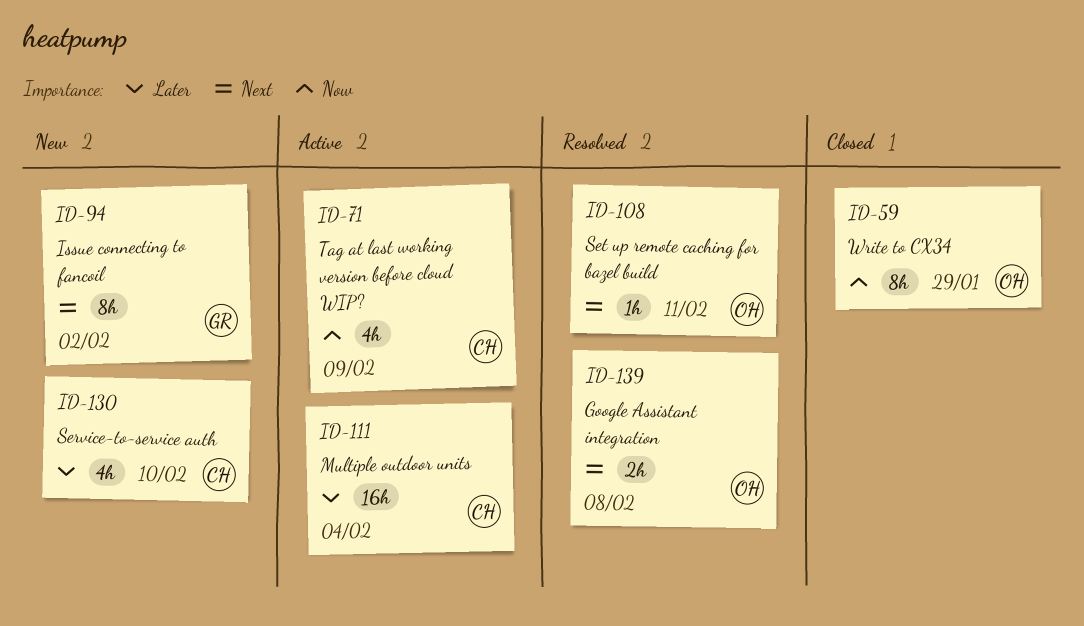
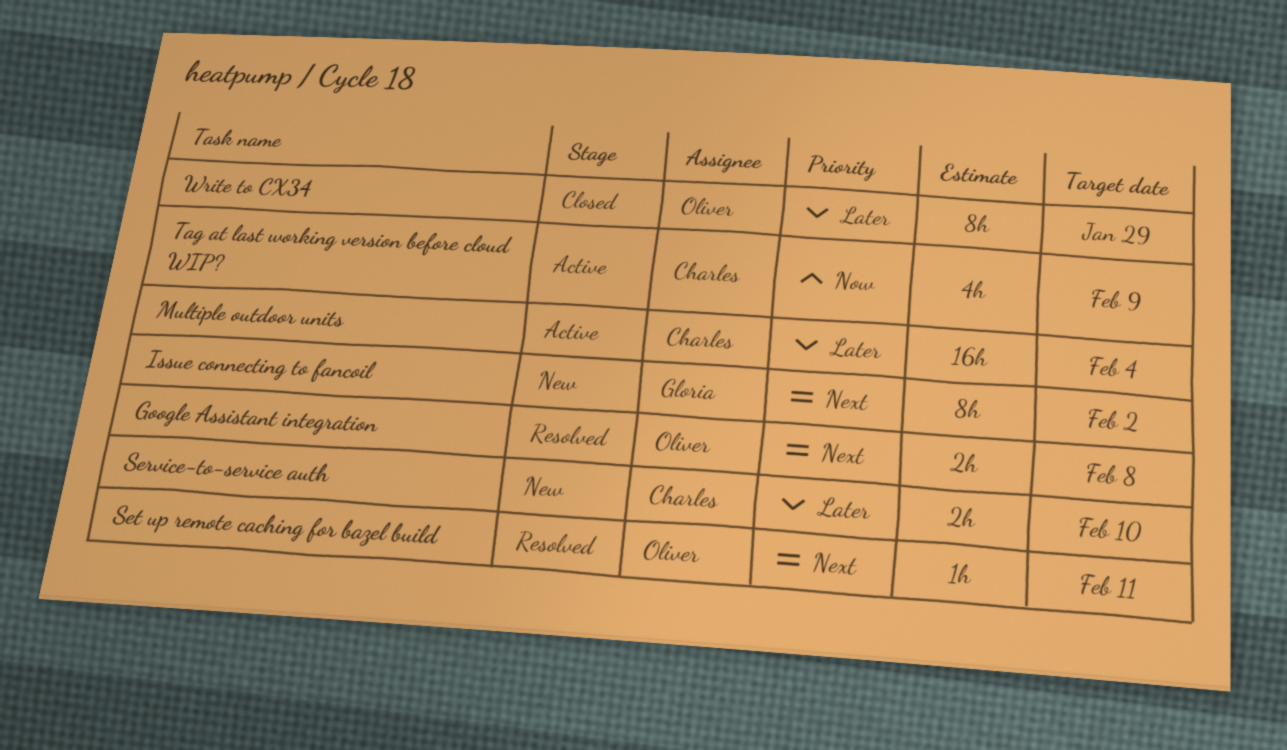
Service-to-service auth, estimate: 4h -> 2h
Write to CX34, priority: Now -> Later

